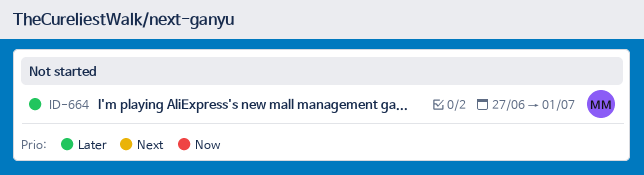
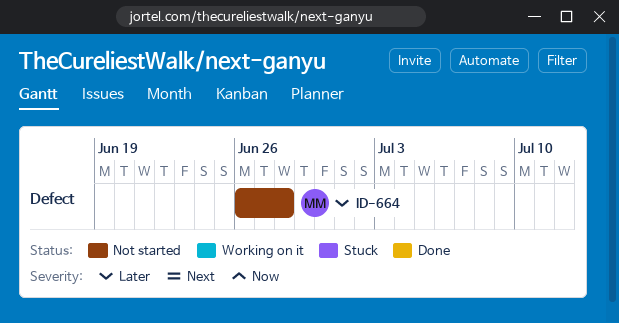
ID-664, start: Jun 27 -> Jun 26
ID-664, due: Jul 1 -> Jun 28

